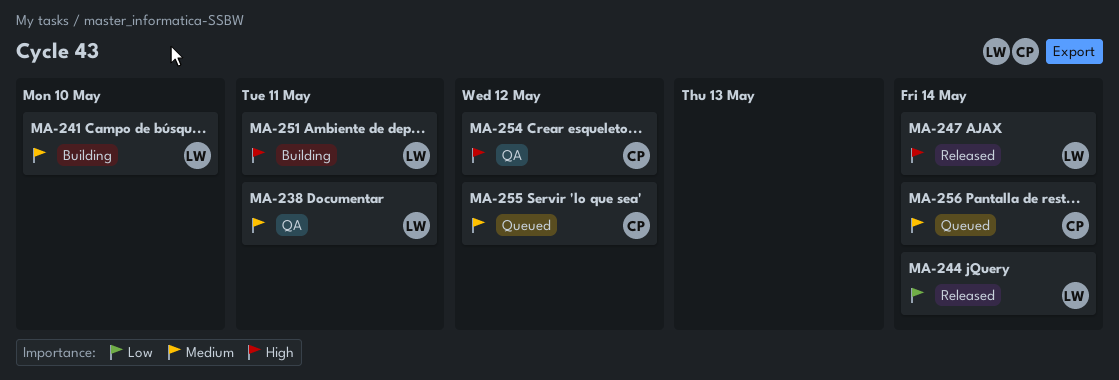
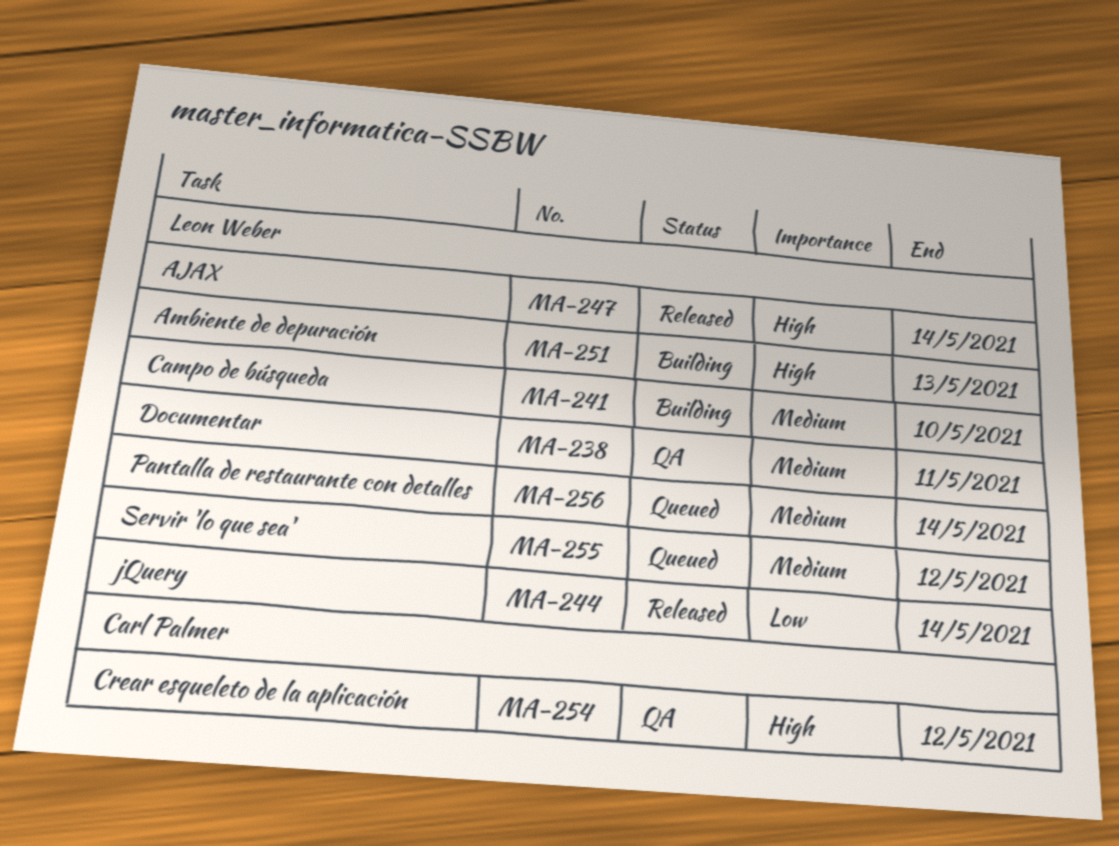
MA-251, due: May 11 -> May 13
MA-255, owner: Carl Palmer -> Leon Weber
MA-256, owner: Carl Palmer -> Leon Weber

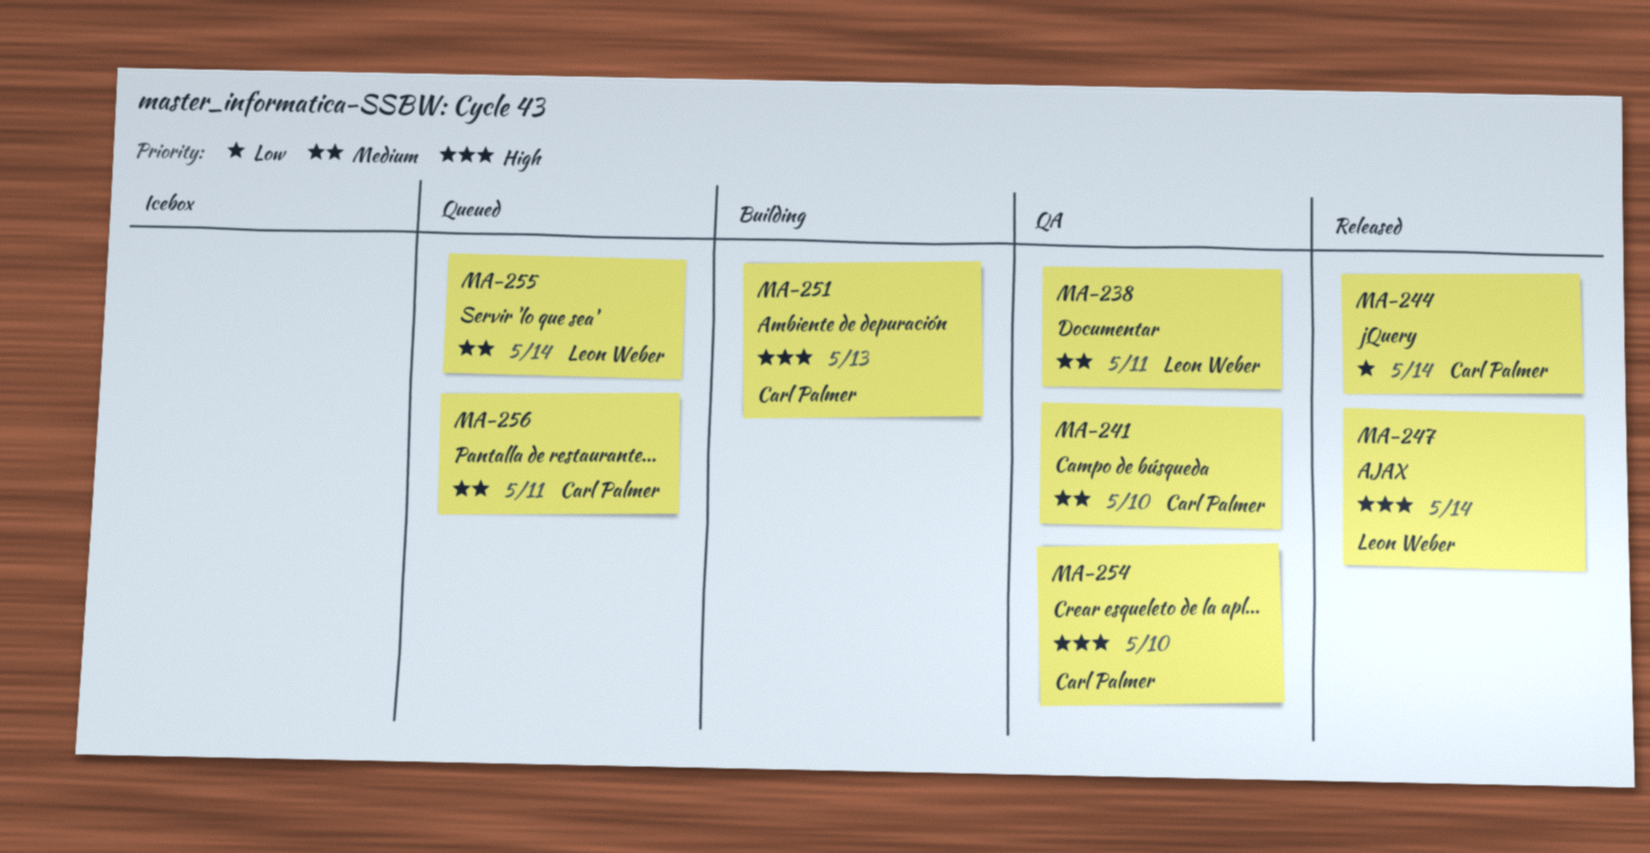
MA-241, status: Building -> QA
MA-241, owner: Leon Weber -> Carl Palmer
MA-244, owner: Leon Weber -> Carl Palmer
MA-251, owner: Leon Weber -> Carl Palmer
MA-254, due: May 12 -> May 10
MA-255, due: May 12 -> May 14
MA-256, owner: Leon Weber -> Carl Palmer
MA-256, due: May 14 -> May 11

